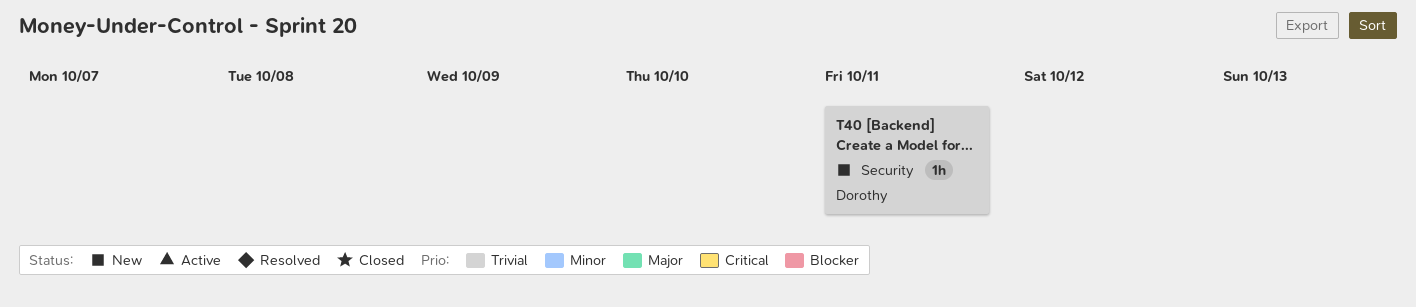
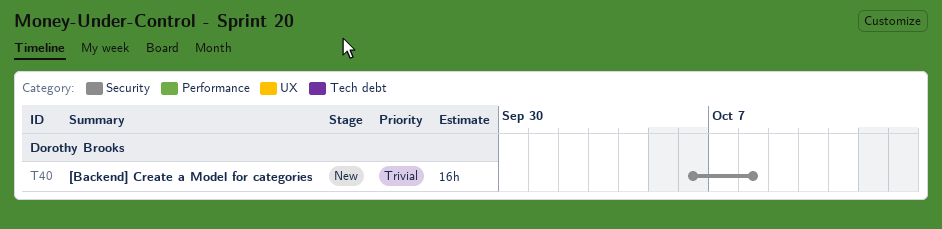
T40, estimate: 1h -> 16h
T40, due: Oct 11 -> Oct 8

